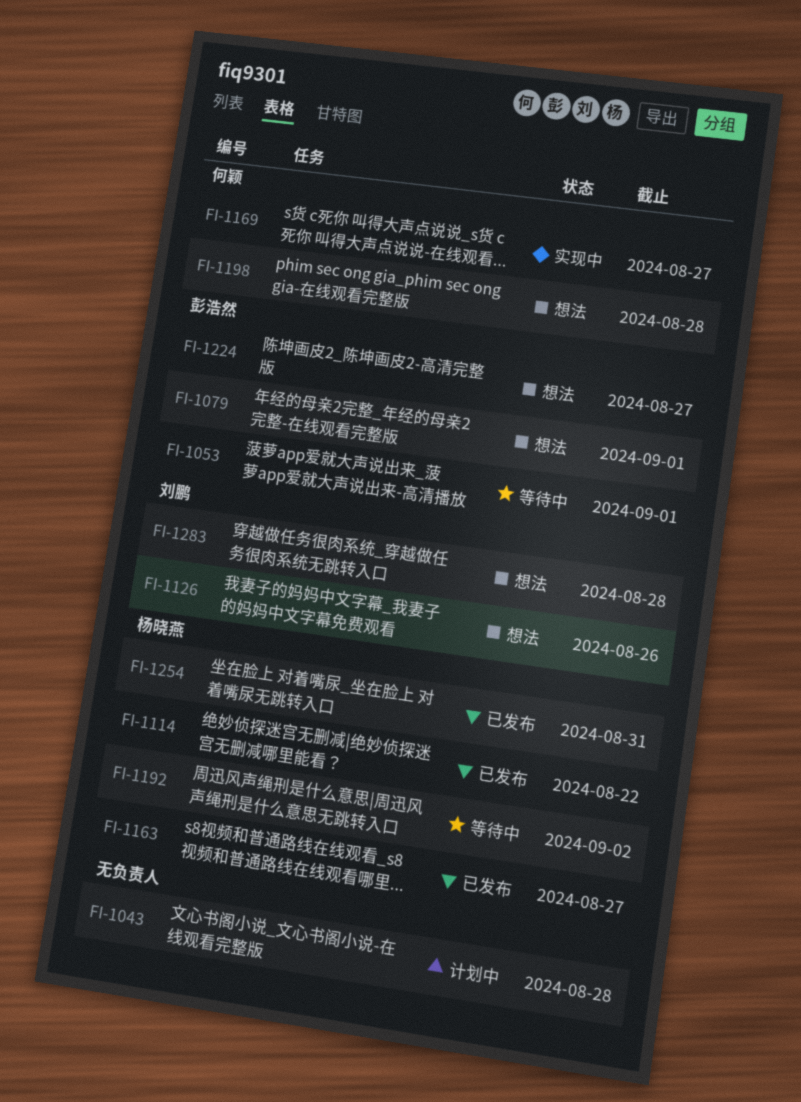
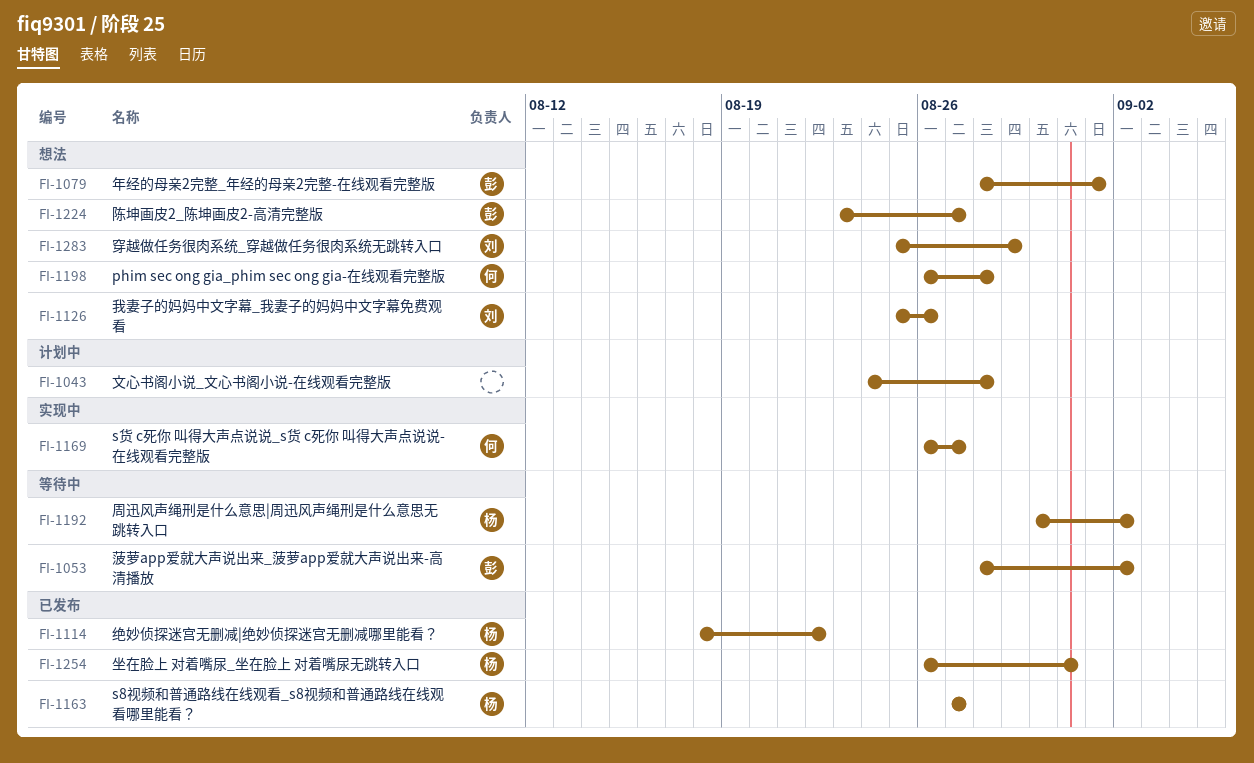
FI-1053, due: Sep 1 -> Sep 2
FI-1283, due: Aug 28 -> Aug 29

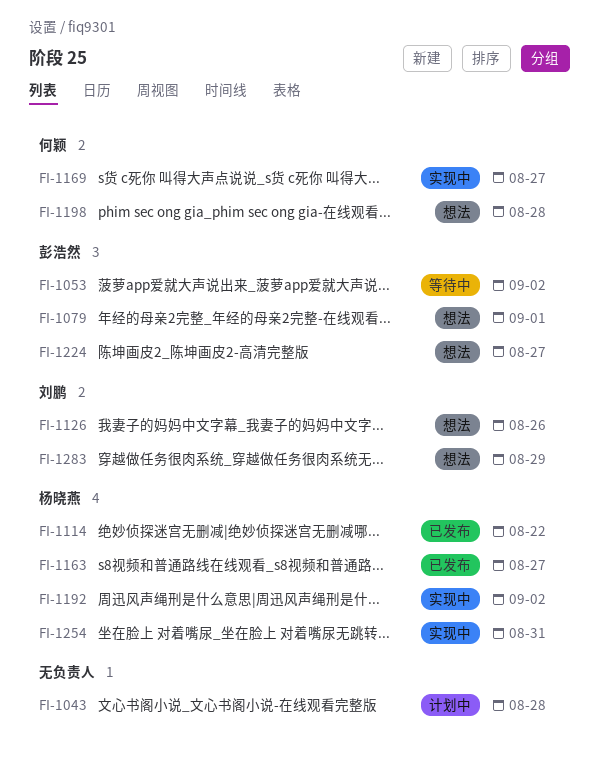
FI-1192, status: 等待中 -> 实现中
FI-1254, status: 已发布 -> 实现中

